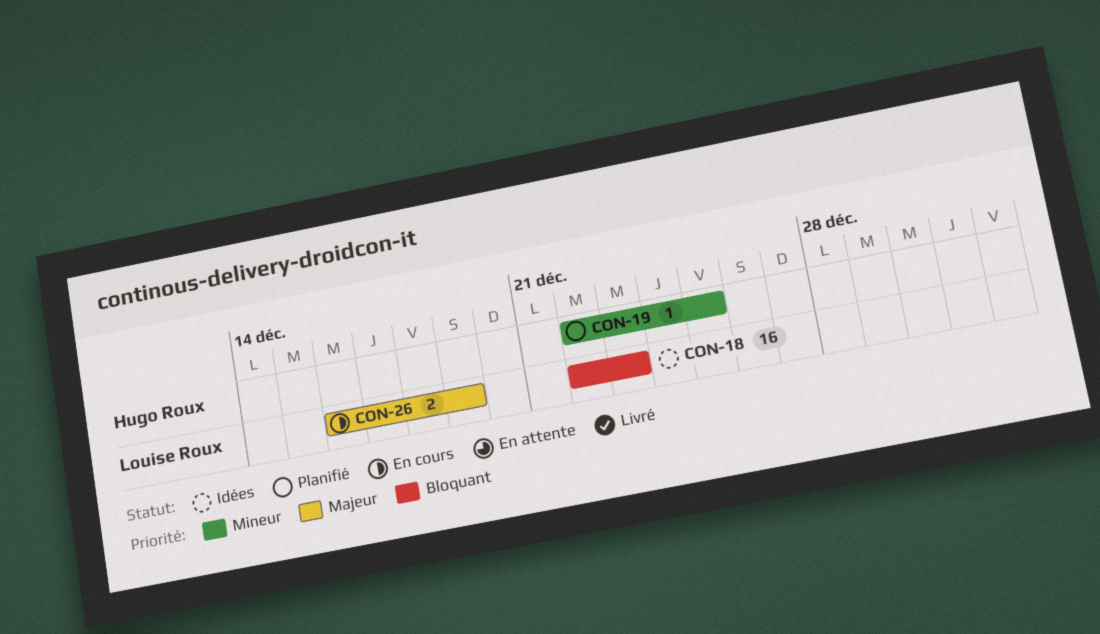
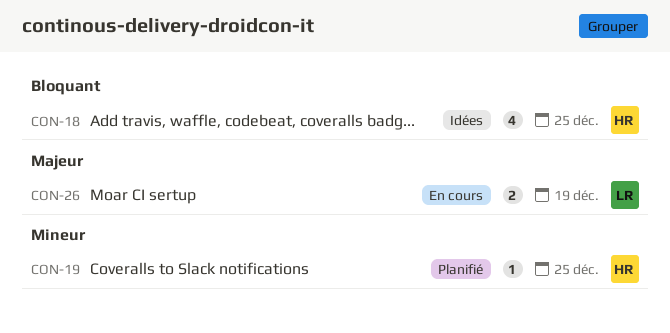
CON-18, owner: Louise Roux -> Hugo Roux
CON-18, estimate: 16 -> 4
CON-18, due: Dec 23 -> Dec 25

